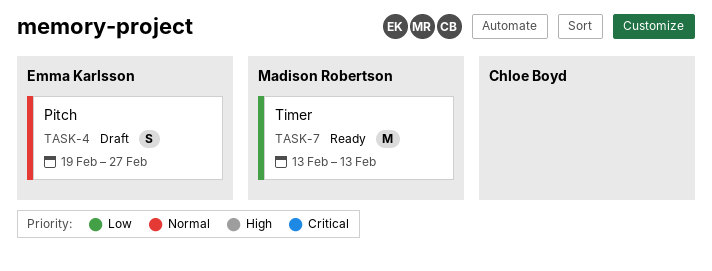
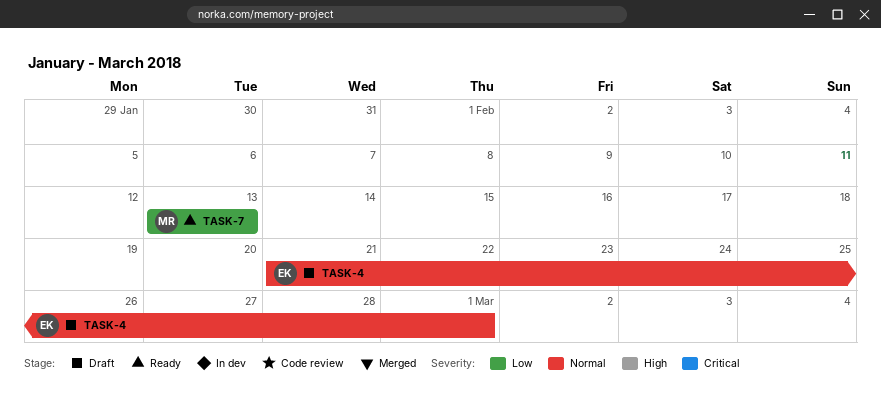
TASK-4, start: Feb 19 -> Feb 21
TASK-4, due: Feb 27 -> Mar 1

